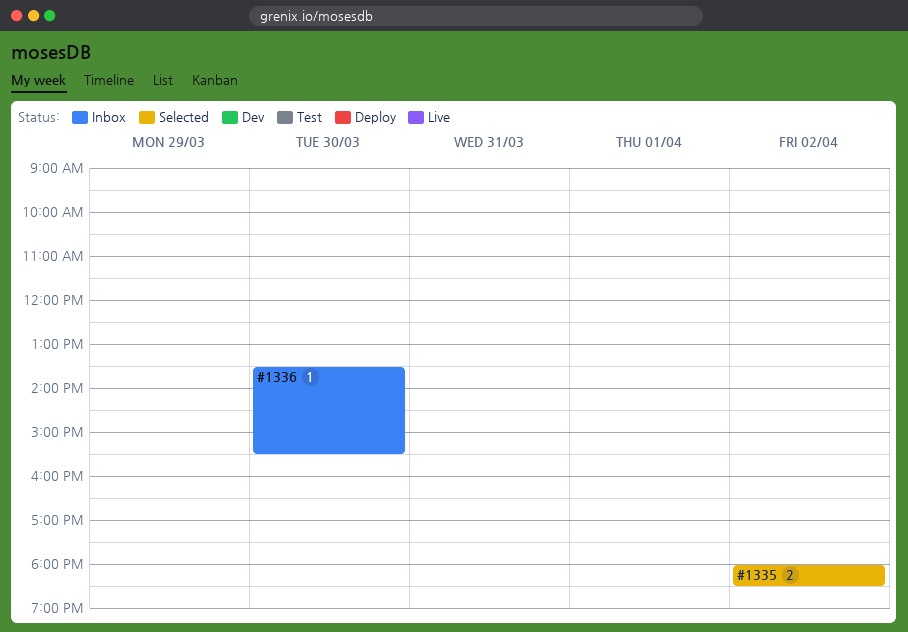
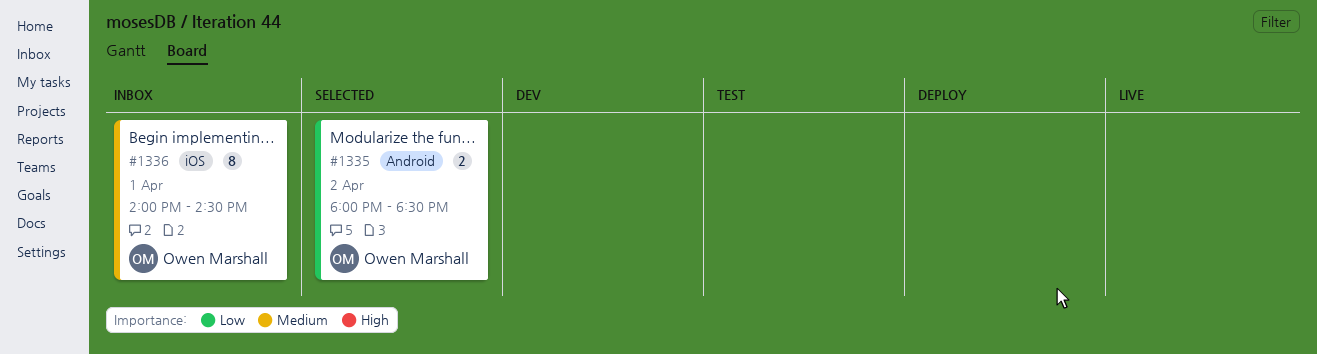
#1336, estimate: 1 -> 8
#1336, day: Mar 30 -> Apr 1
#1336, begins: 13:30 -> 14:00
#1336, ends: 15:30 -> 14:30

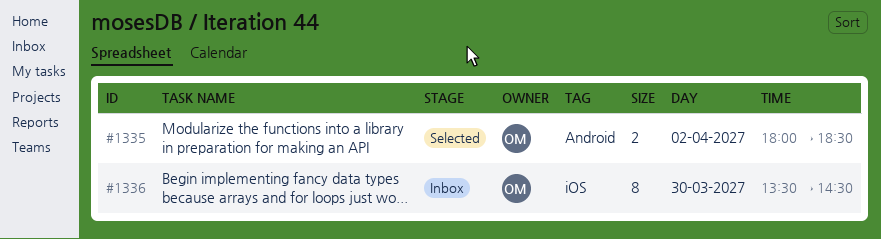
#1336, day: Apr 1 -> Mar 30
#1336, begins: 14:00 -> 13:30

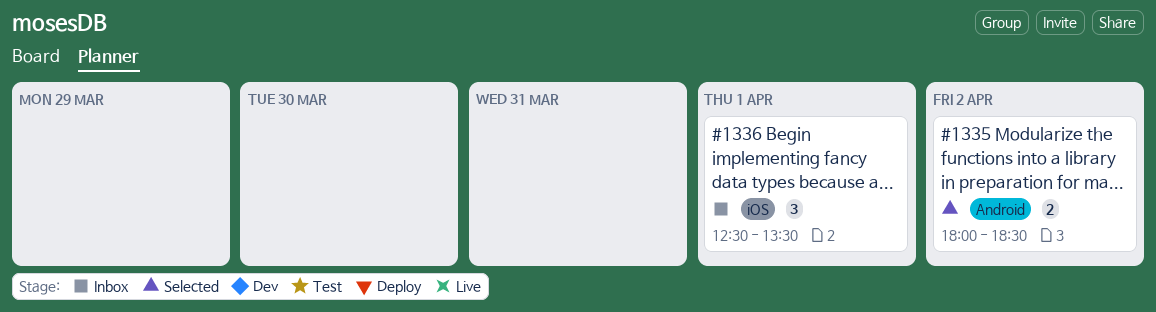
#1336, estimate: 8 -> 3
#1336, day: Mar 30 -> Apr 1
#1336, begins: 13:30 -> 12:30
#1336, ends: 14:30 -> 13:30

